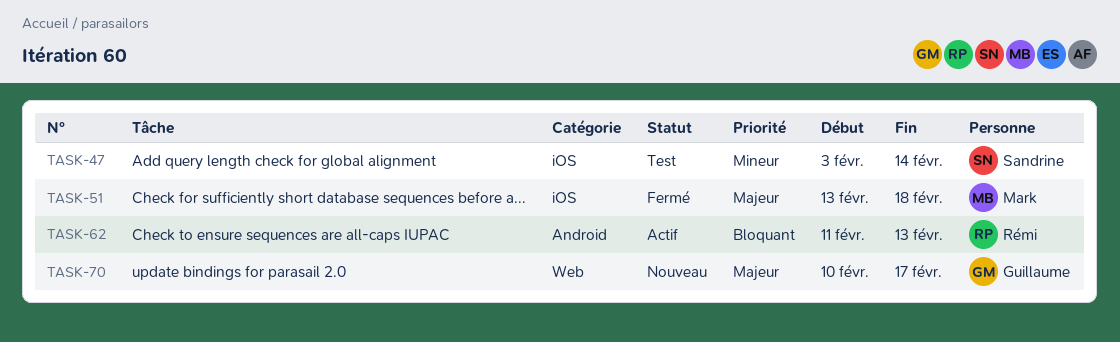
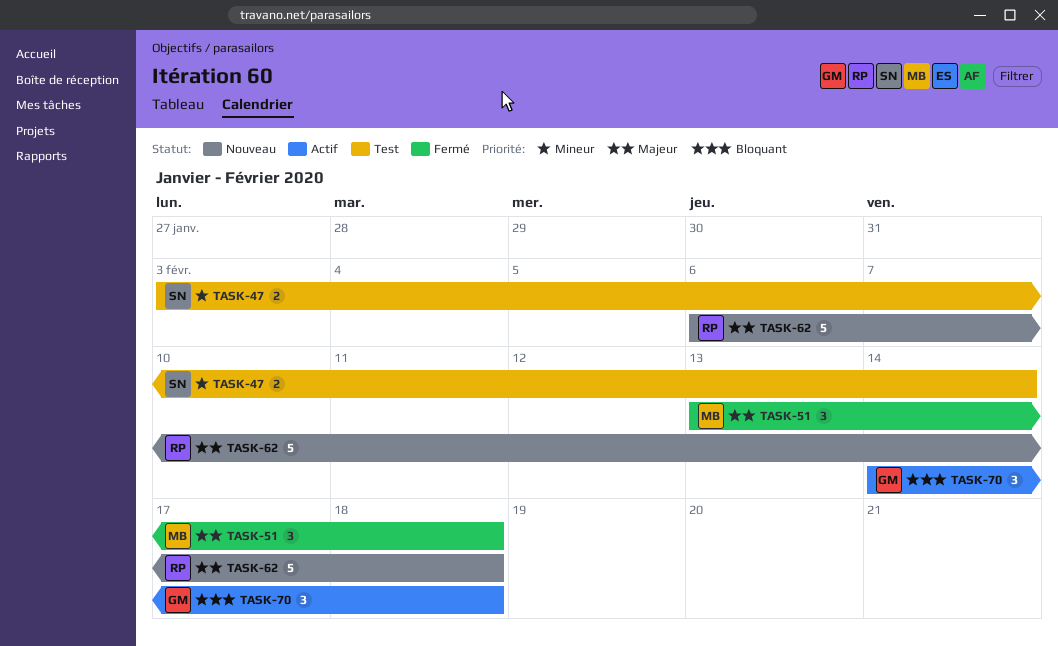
TASK-62, status: Actif -> Nouveau
TASK-62, priority: Bloquant -> Majeur
TASK-62, start: Feb 11 -> Feb 6
TASK-62, due: Feb 13 -> Feb 18
TASK-70, status: Nouveau -> Actif
TASK-70, priority: Majeur -> Bloquant
TASK-70, start: Feb 10 -> Feb 14
TASK-70, due: Feb 17 -> Feb 18

